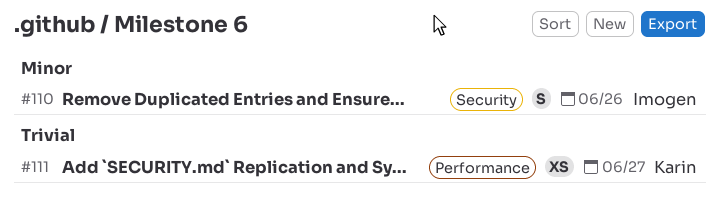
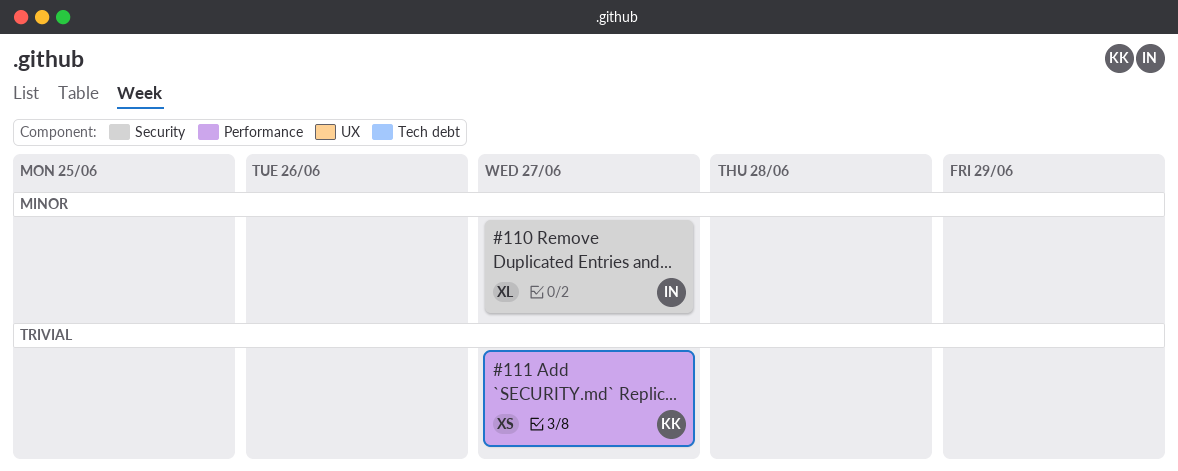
#110, estimate: S -> XL
#110, due: Jun 26 -> Jun 27

